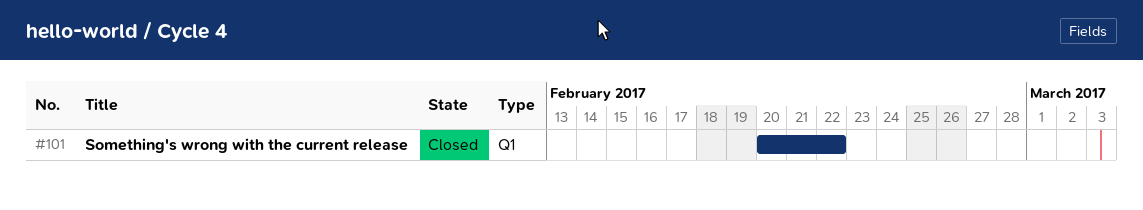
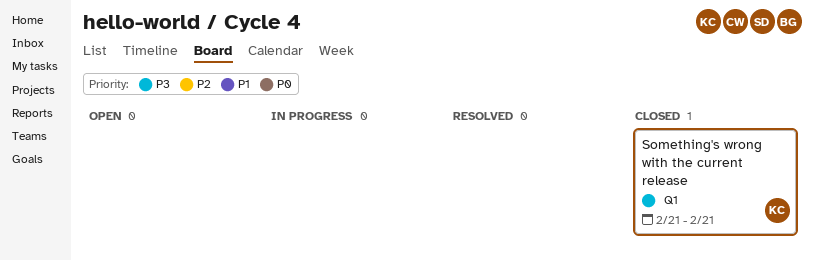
Something's wrong with the current release, start: Feb 20 -> Feb 21
Something's wrong with the current release, due: Feb 22 -> Feb 21

